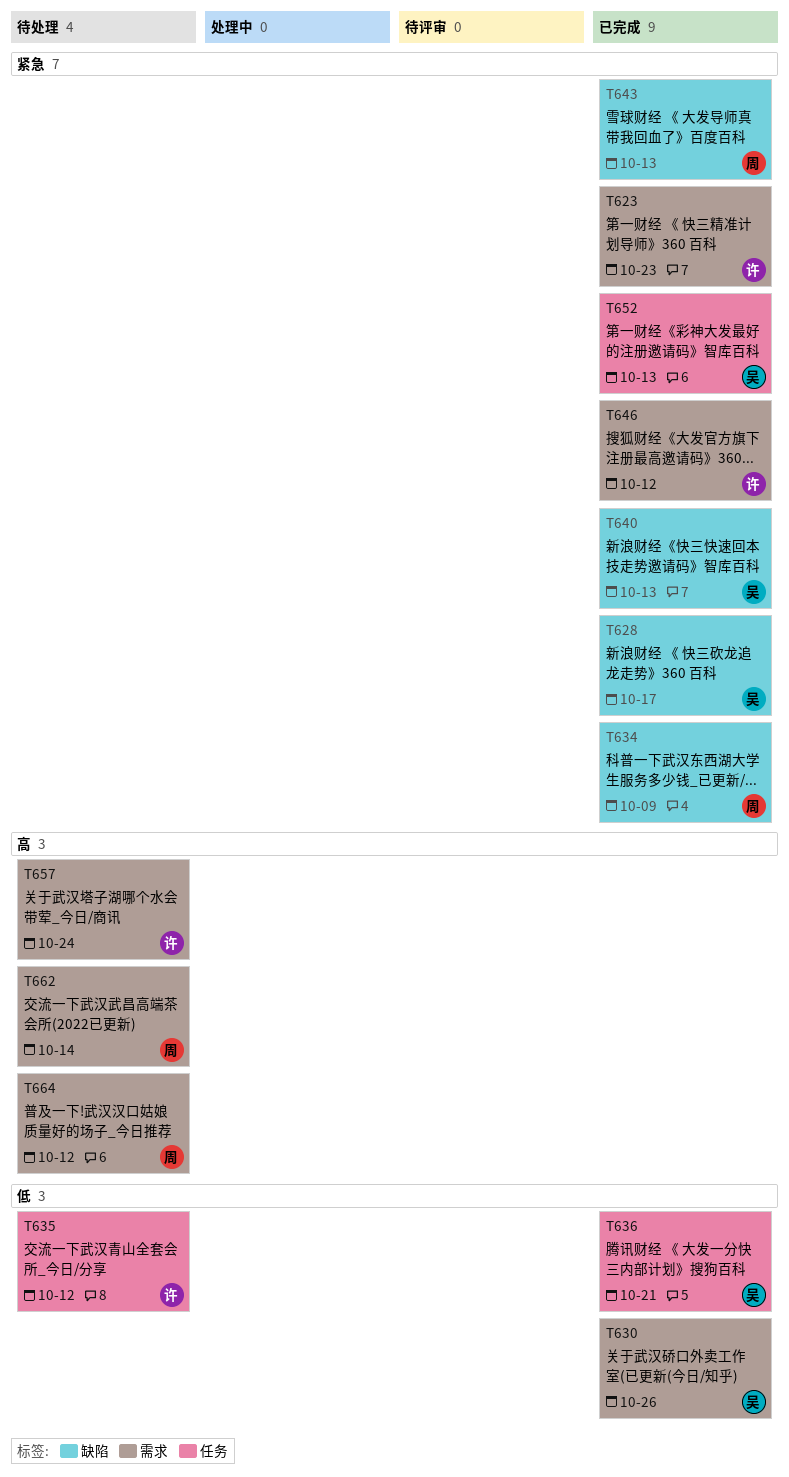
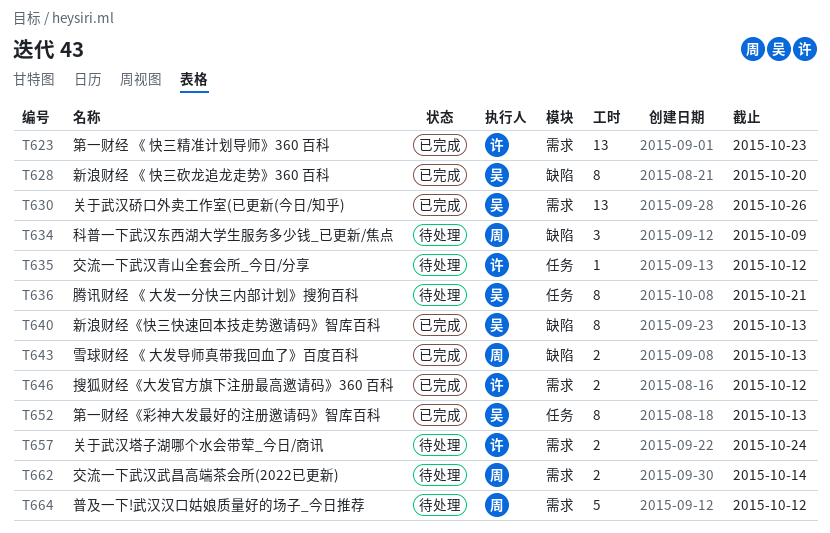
T628, due: Oct 17 -> Oct 20
T634, status: 已完成 -> 待处理
T636, status: 已完成 -> 待处理

